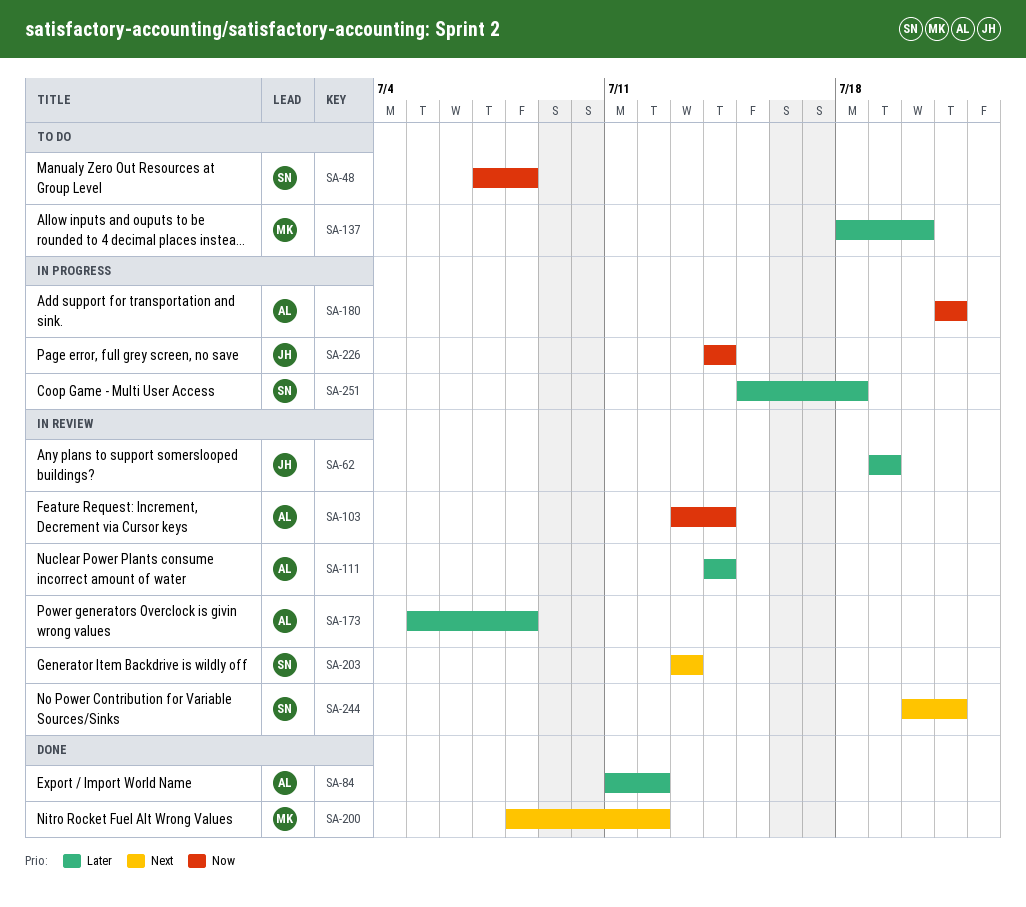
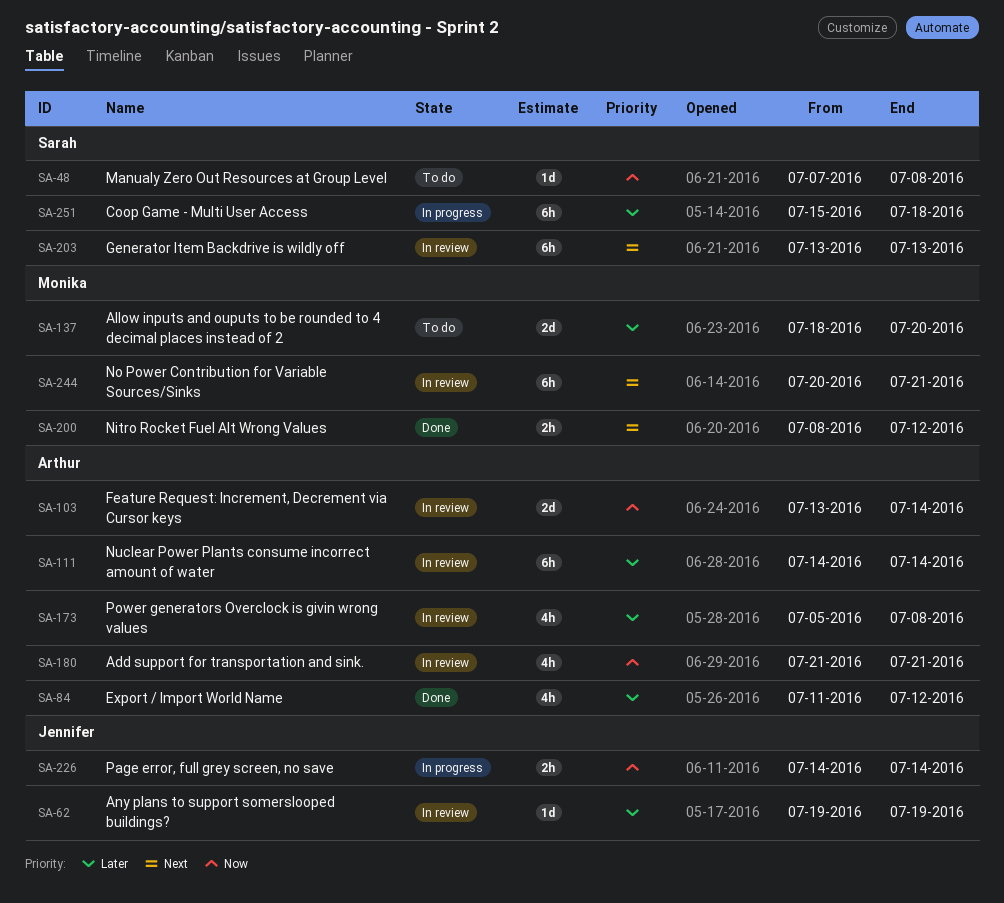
SA-180, status: In progress -> In review
SA-244, owner: Sarah -> Monika

